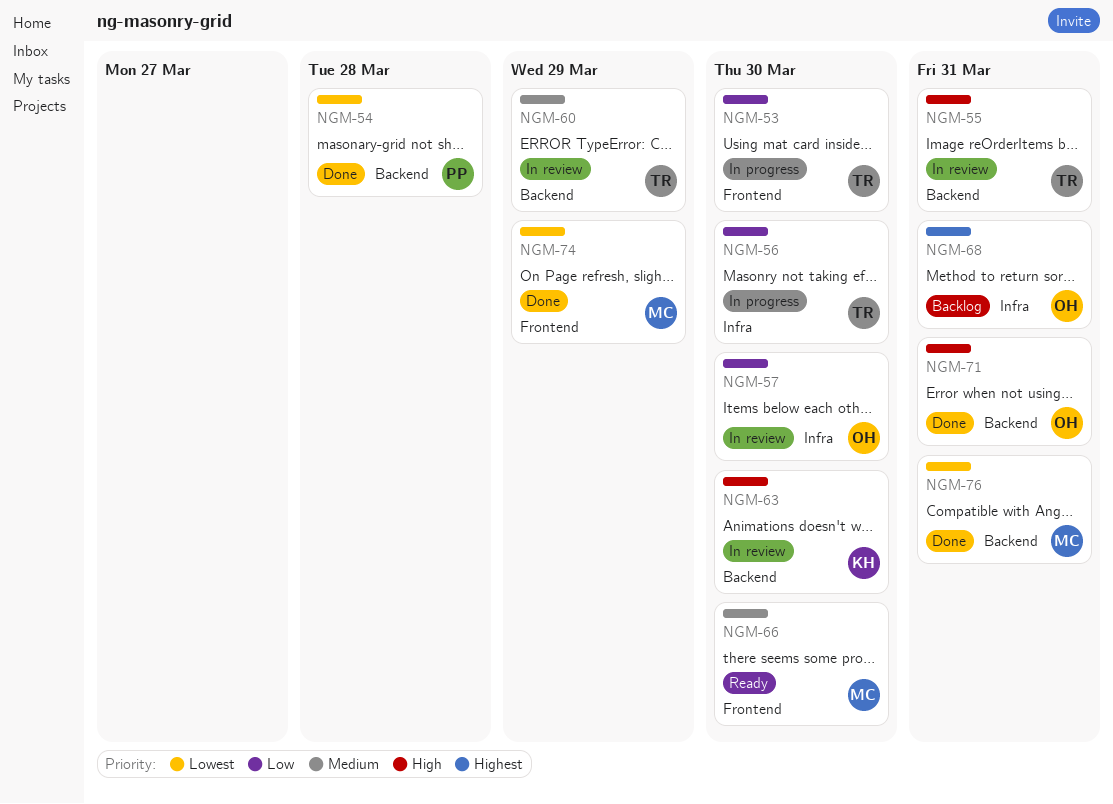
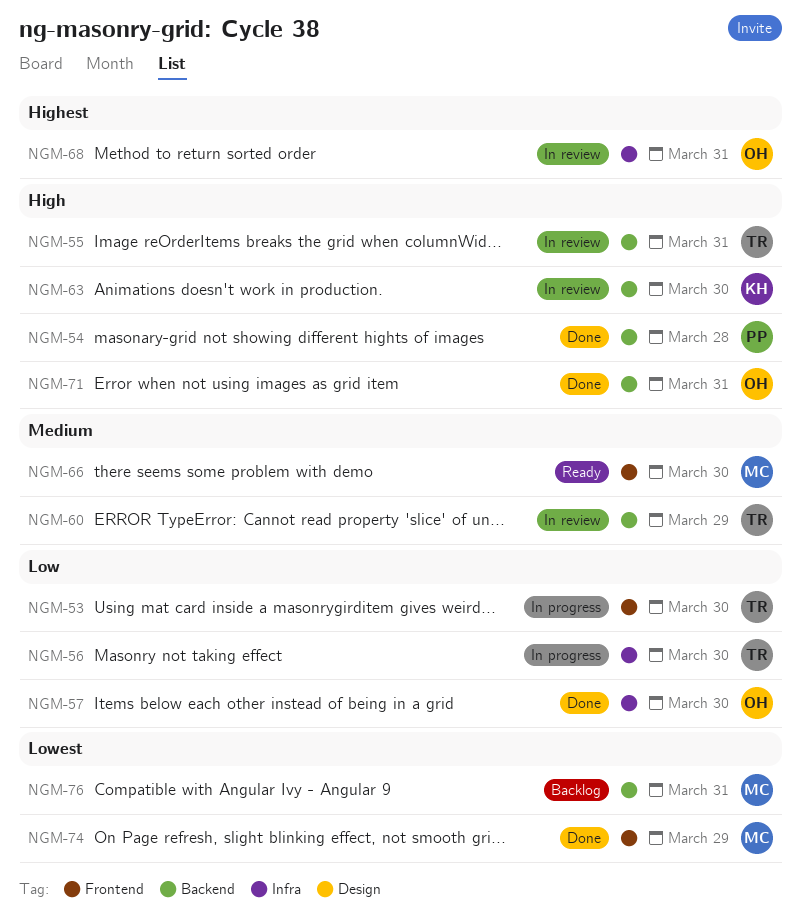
NGM-54, priority: Lowest -> High
NGM-57, status: In review -> Done
NGM-68, status: Backlog -> In review
NGM-76, status: Done -> Backlog

